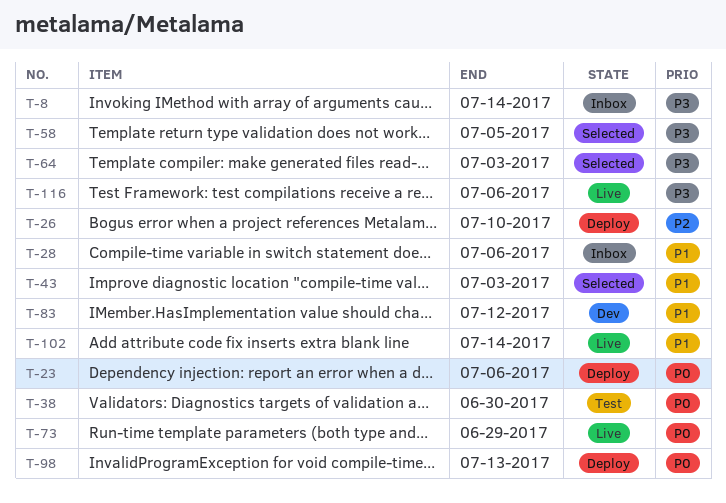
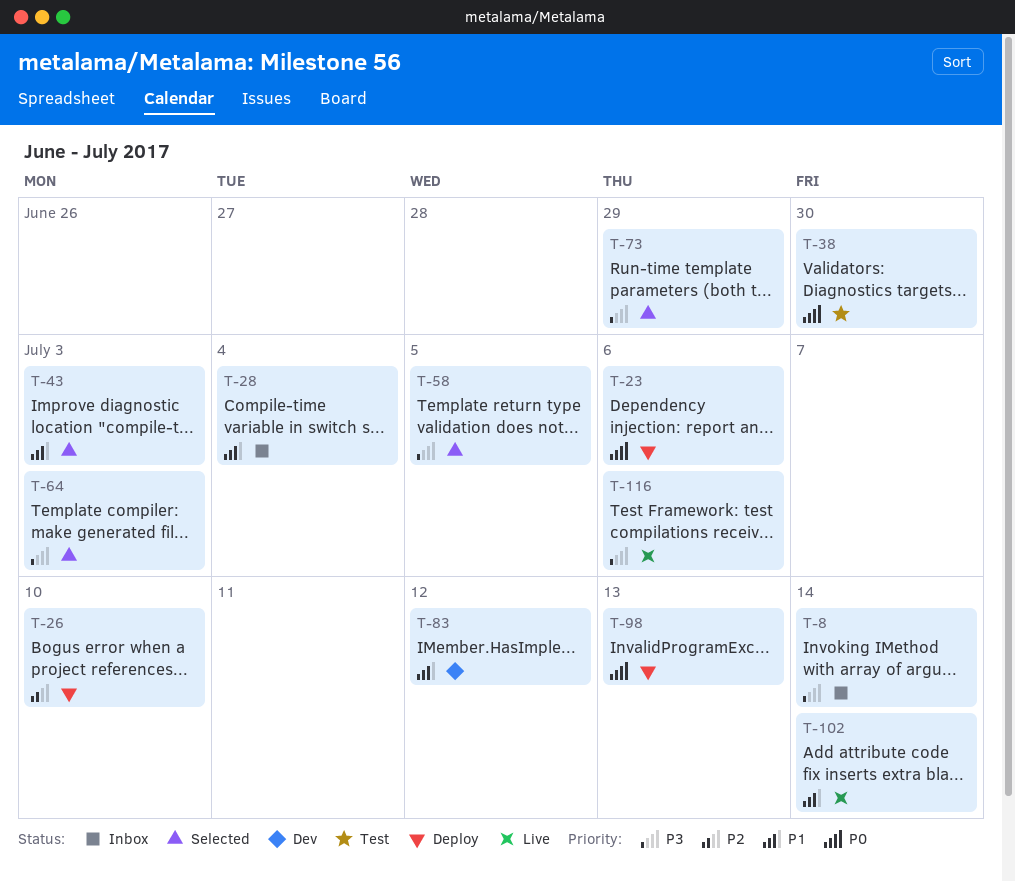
T-28, due: Jul 6 -> Jul 4
T-73, status: Live -> Selected
T-73, priority: P0 -> P3

